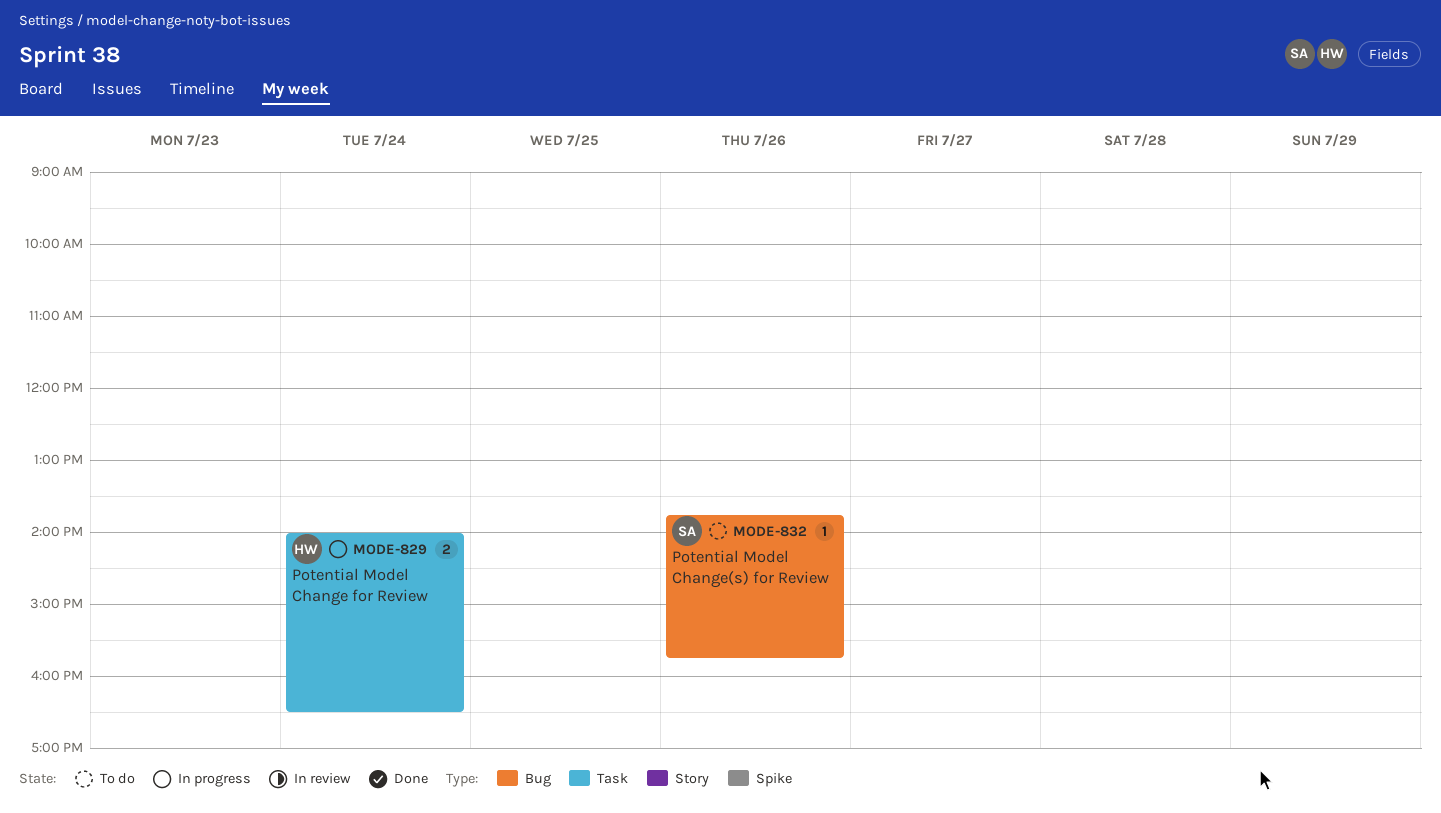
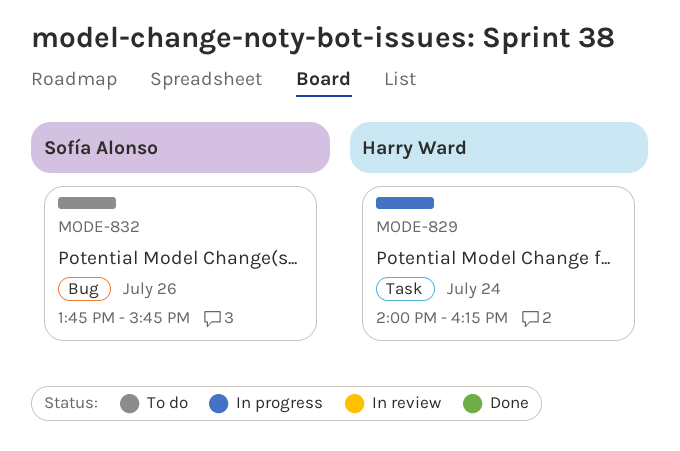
MODE-829, ends: 16:30 -> 16:15

